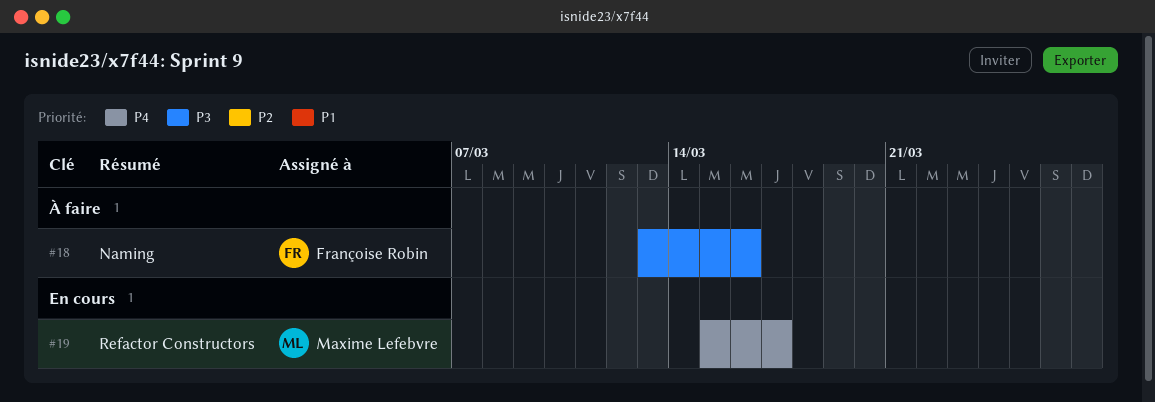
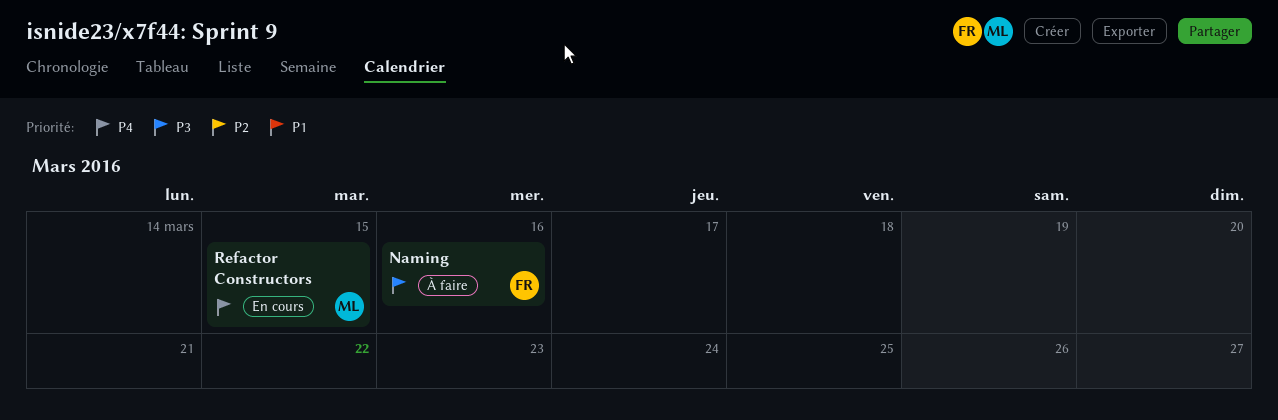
Refactor Constructors, due: Mar 17 -> Mar 15

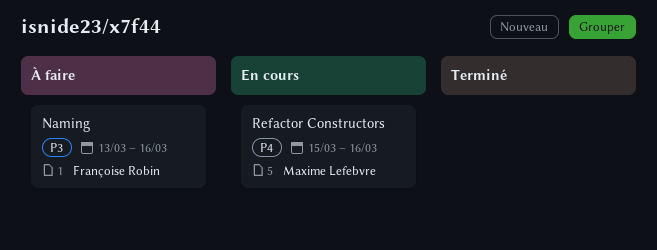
Refactor Constructors, due: Mar 15 -> Mar 16

